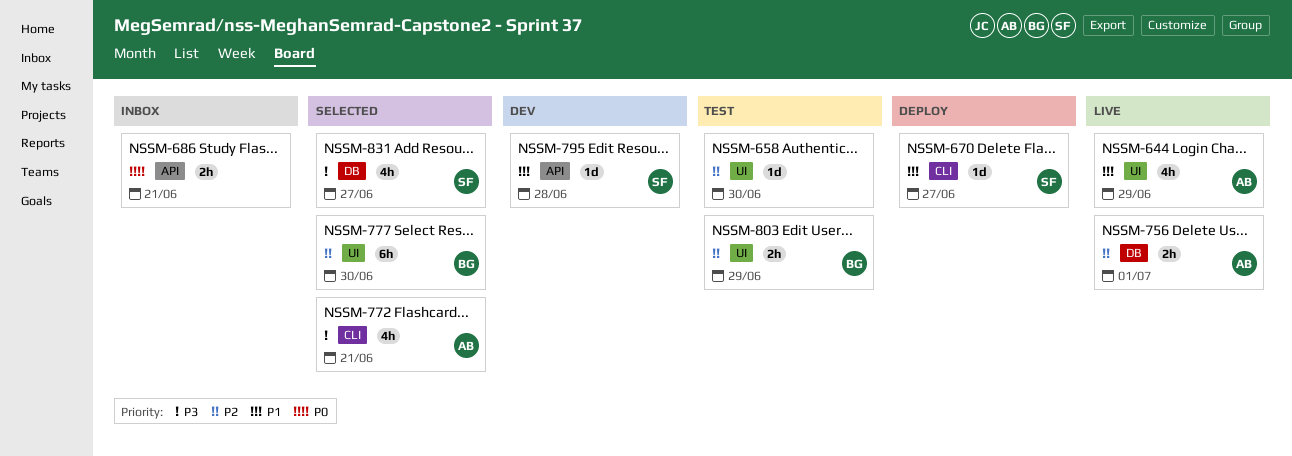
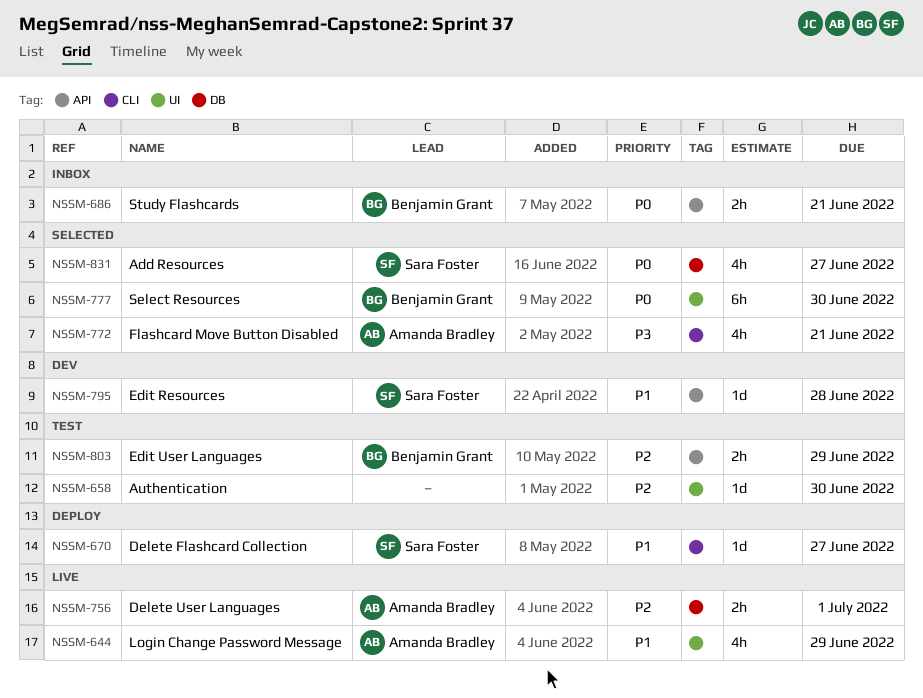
NSSM-686, owner: none -> Benjamin Grant
NSSM-777, priority: P2 -> P0
NSSM-803, label: UI -> API
NSSM-831, priority: P3 -> P0

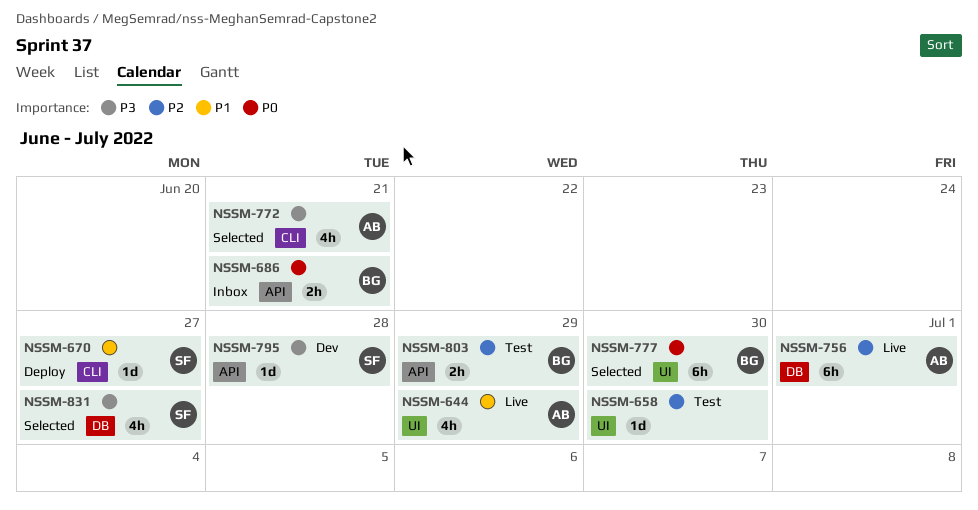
NSSM-756, estimate: 2h -> 6h
NSSM-795, priority: P1 -> P3
NSSM-831, priority: P0 -> P3

